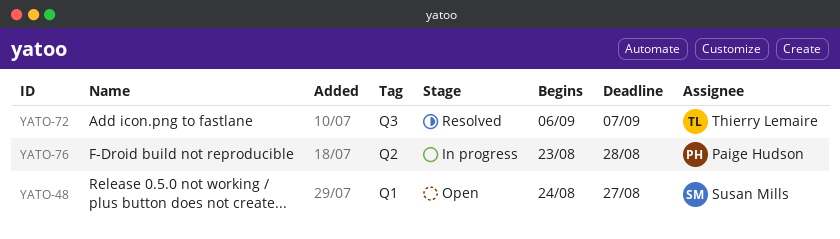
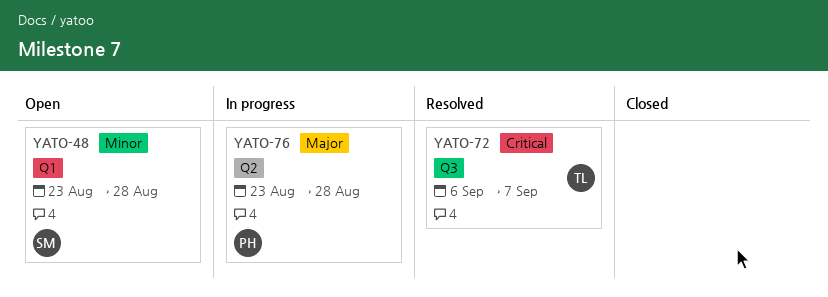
YATO-48, start: Aug 24 -> Aug 23
YATO-48, due: Aug 27 -> Aug 28

